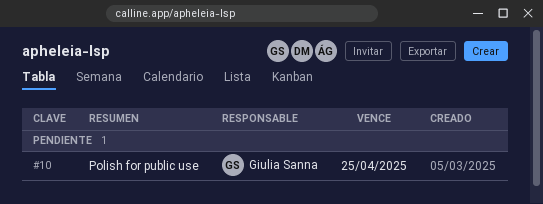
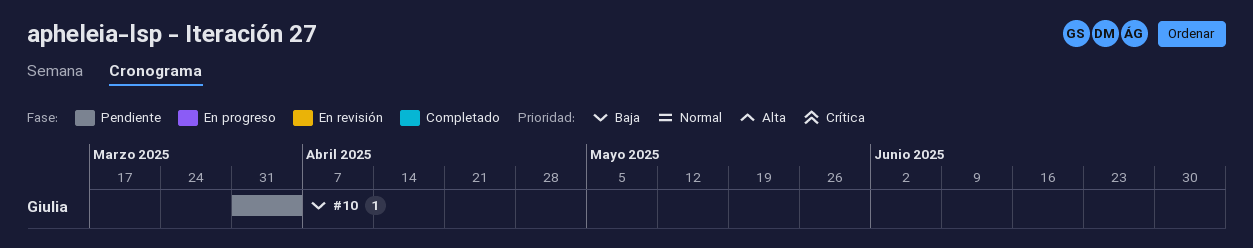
#10, due: Apr 25 -> Apr 4

